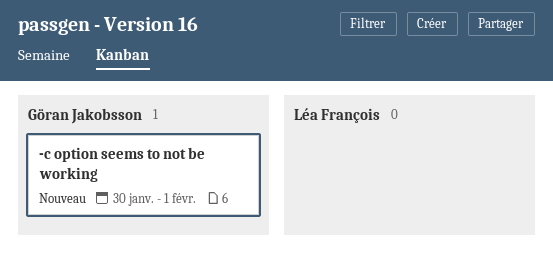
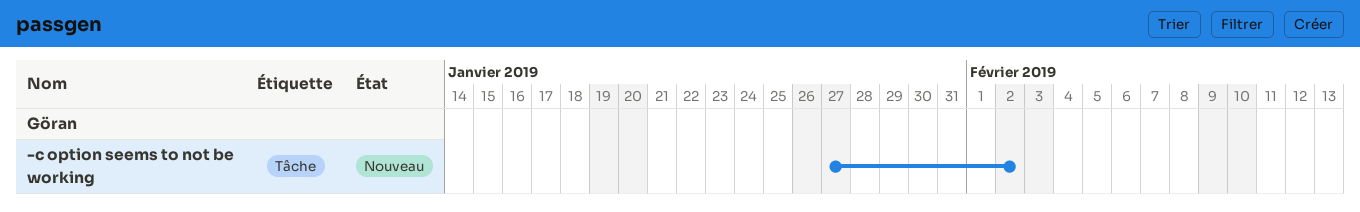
-c option seems to not be working, start: Jan 30 -> Jan 27
-c option seems to not be working, due: Feb 1 -> Feb 2

